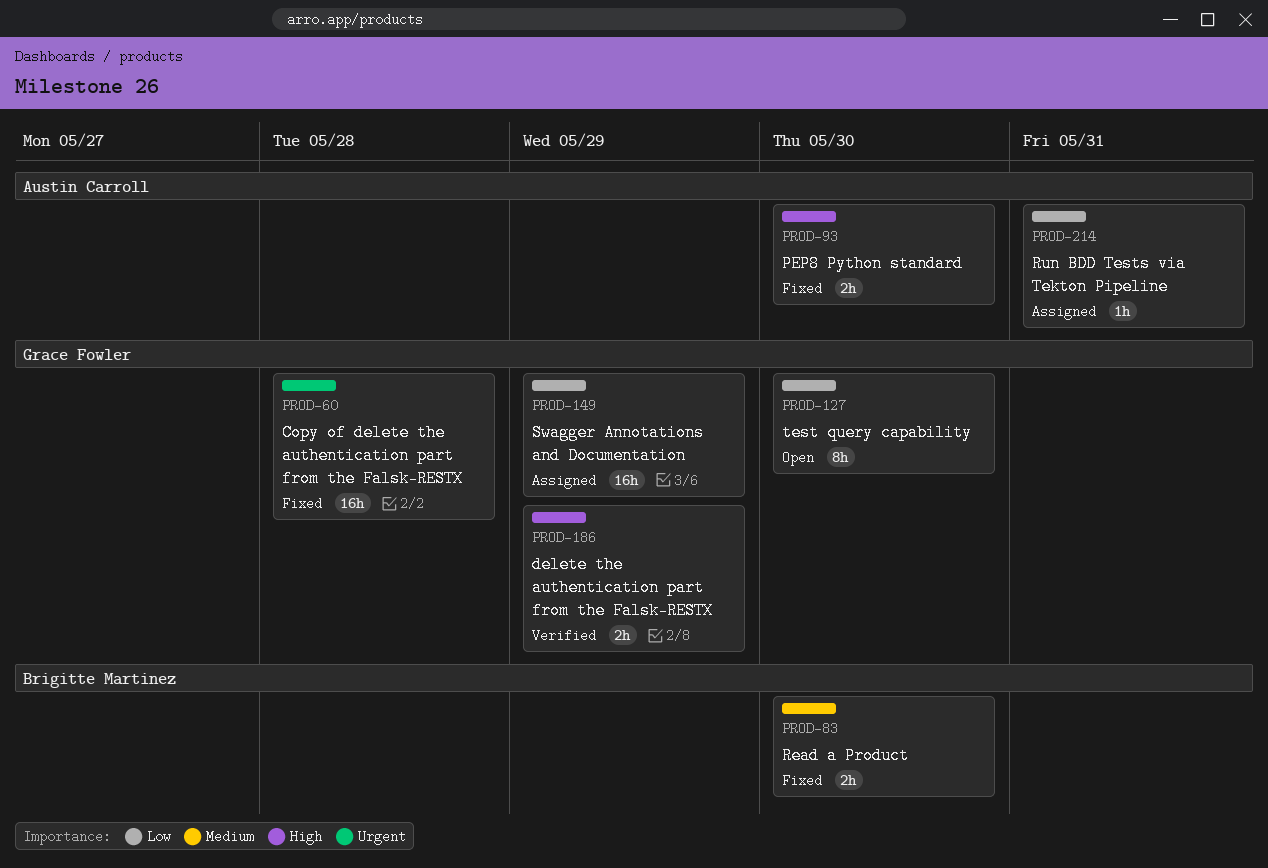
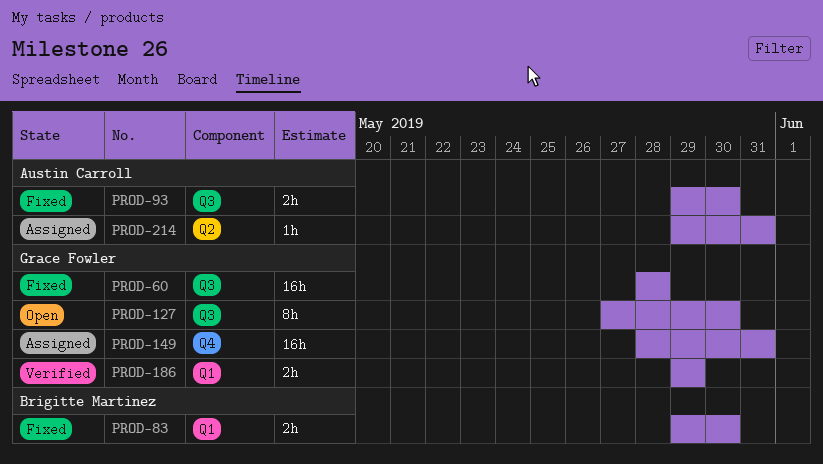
PROD-149, due: May 29 -> May 31

